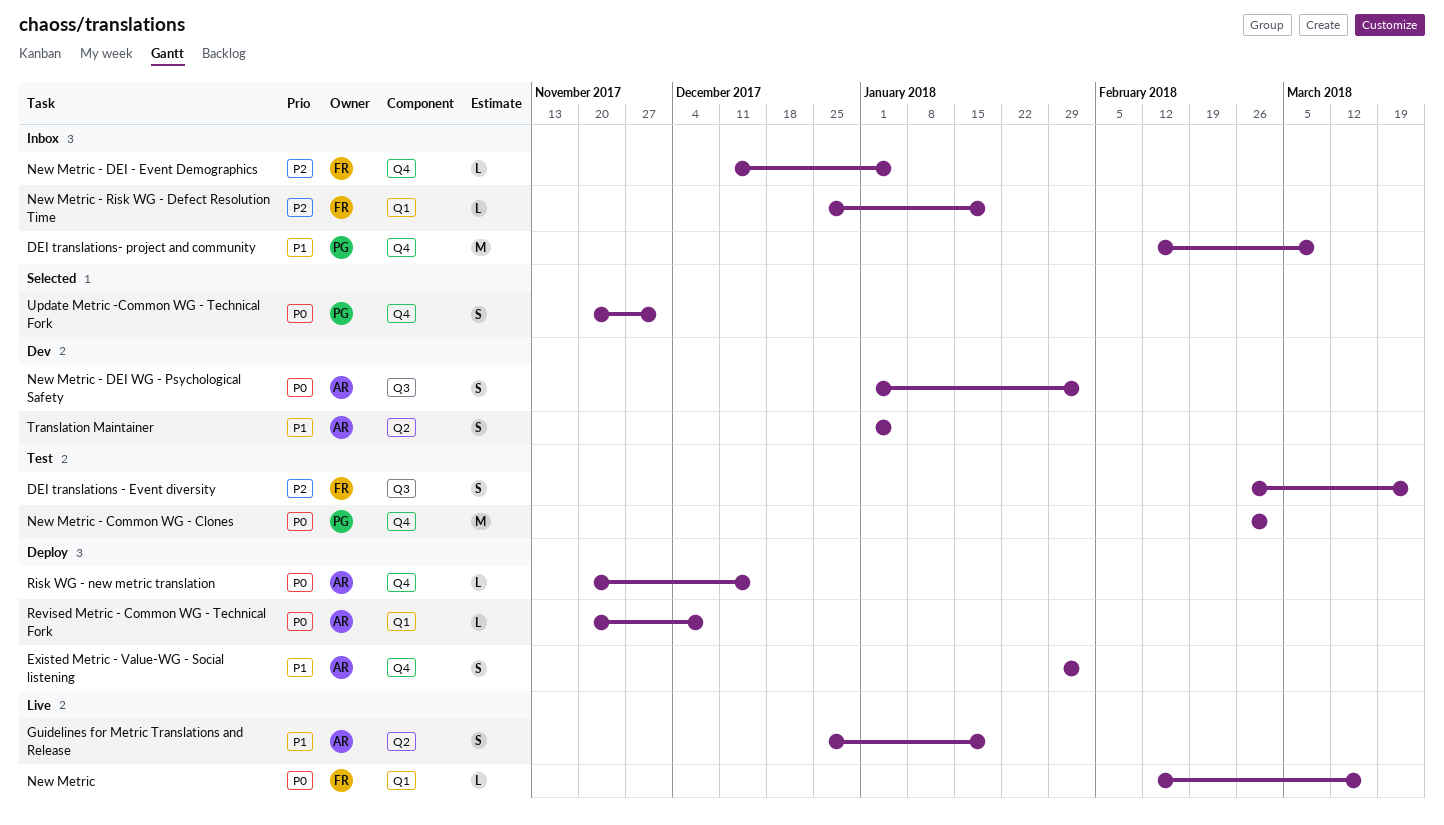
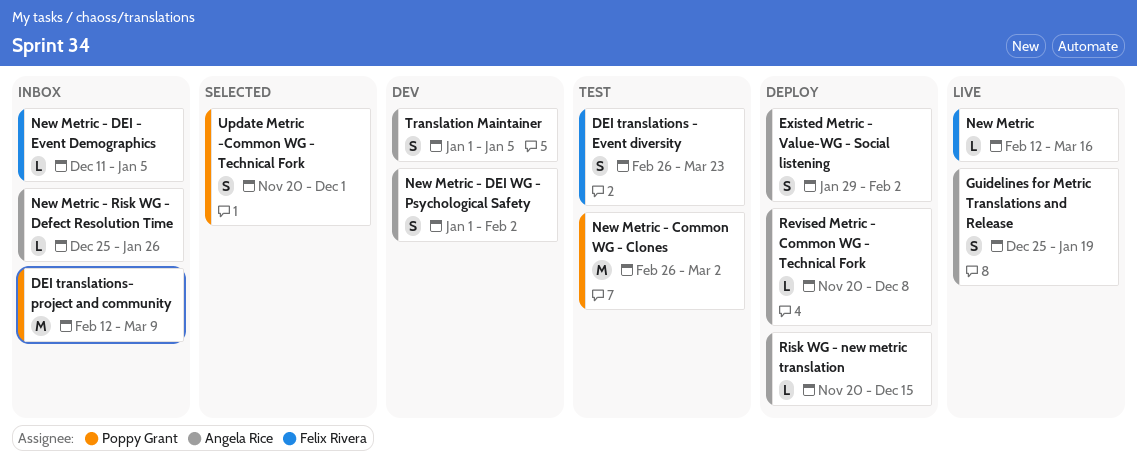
New Metric - Risk WG - Defect Resolution Time, owner: Felix Rivera -> Angela Rice
New Metric - Risk WG - Defect Resolution Time, due: Jan 19 -> Jan 26

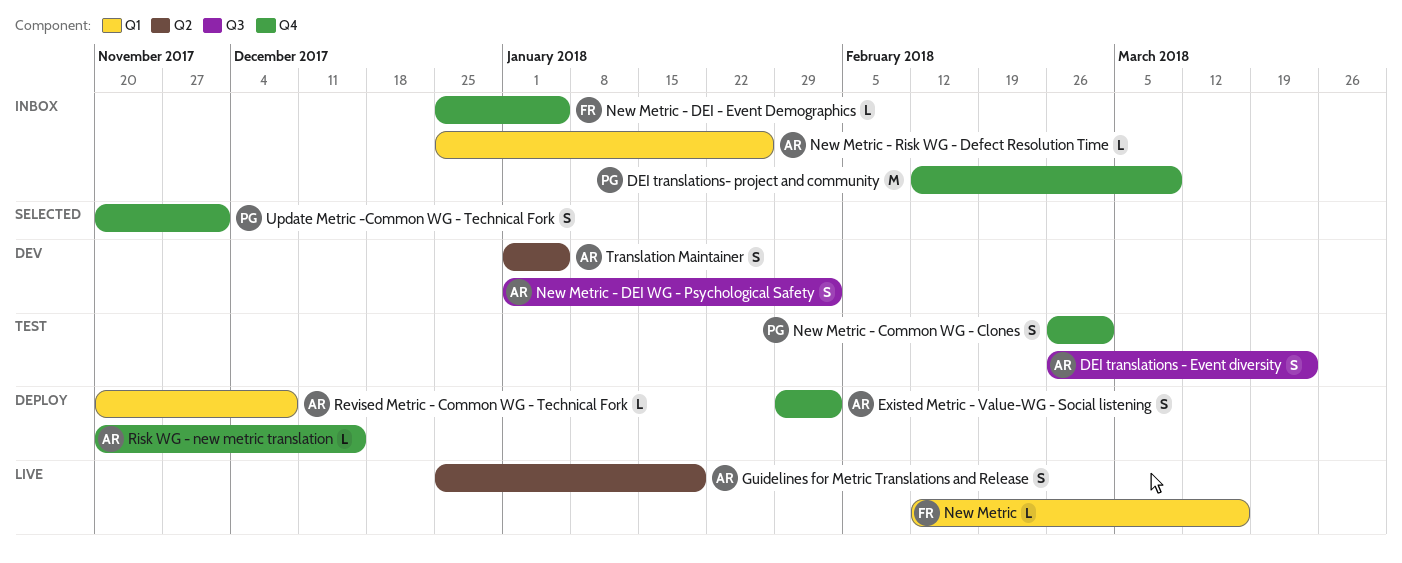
DEI translations - Event diversity, owner: Felix Rivera -> Angela Rice
New Metric - Common WG - Clones, estimate: M -> S
New Metric - DEI - Event Demographics, start: Dec 11 -> Dec 25

